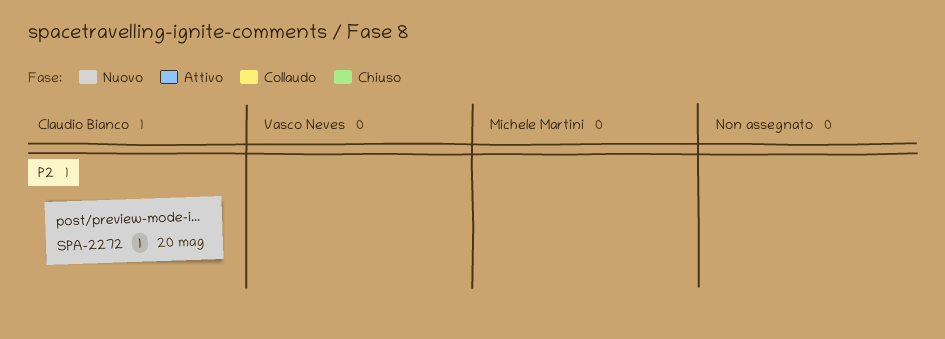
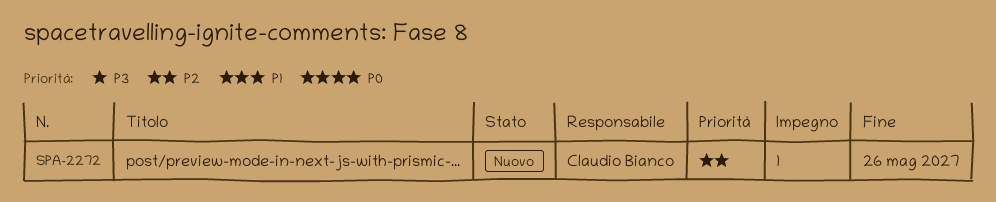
SPA-2272, due: May 20 -> May 26

